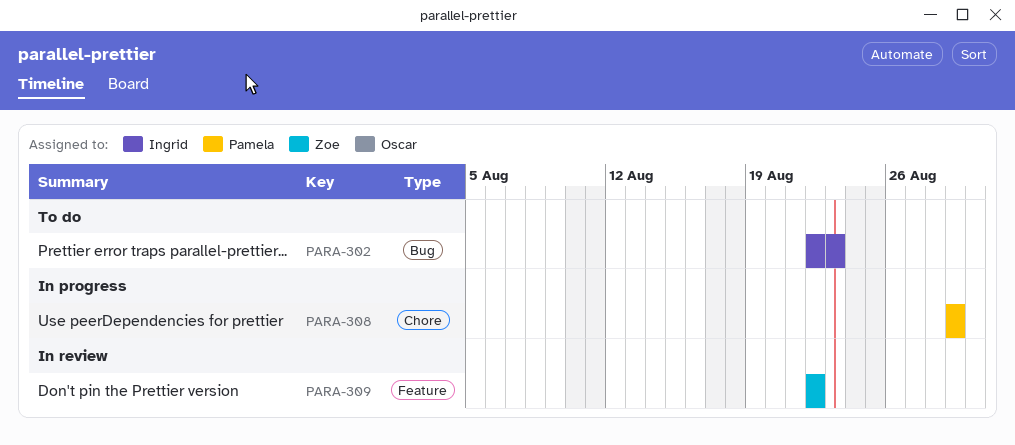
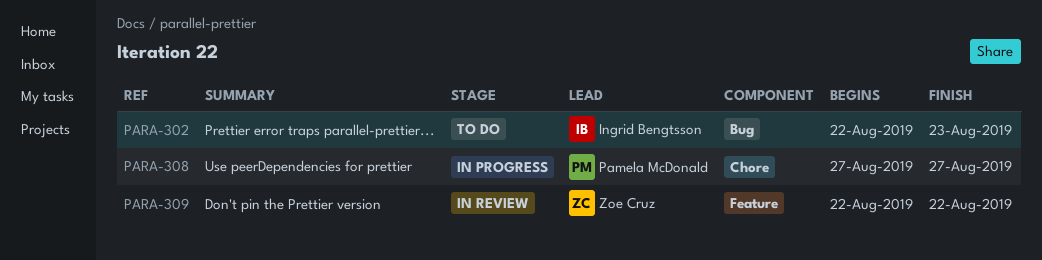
PARA-308, start: Aug 29 -> Aug 27
PARA-308, due: Aug 29 -> Aug 27

